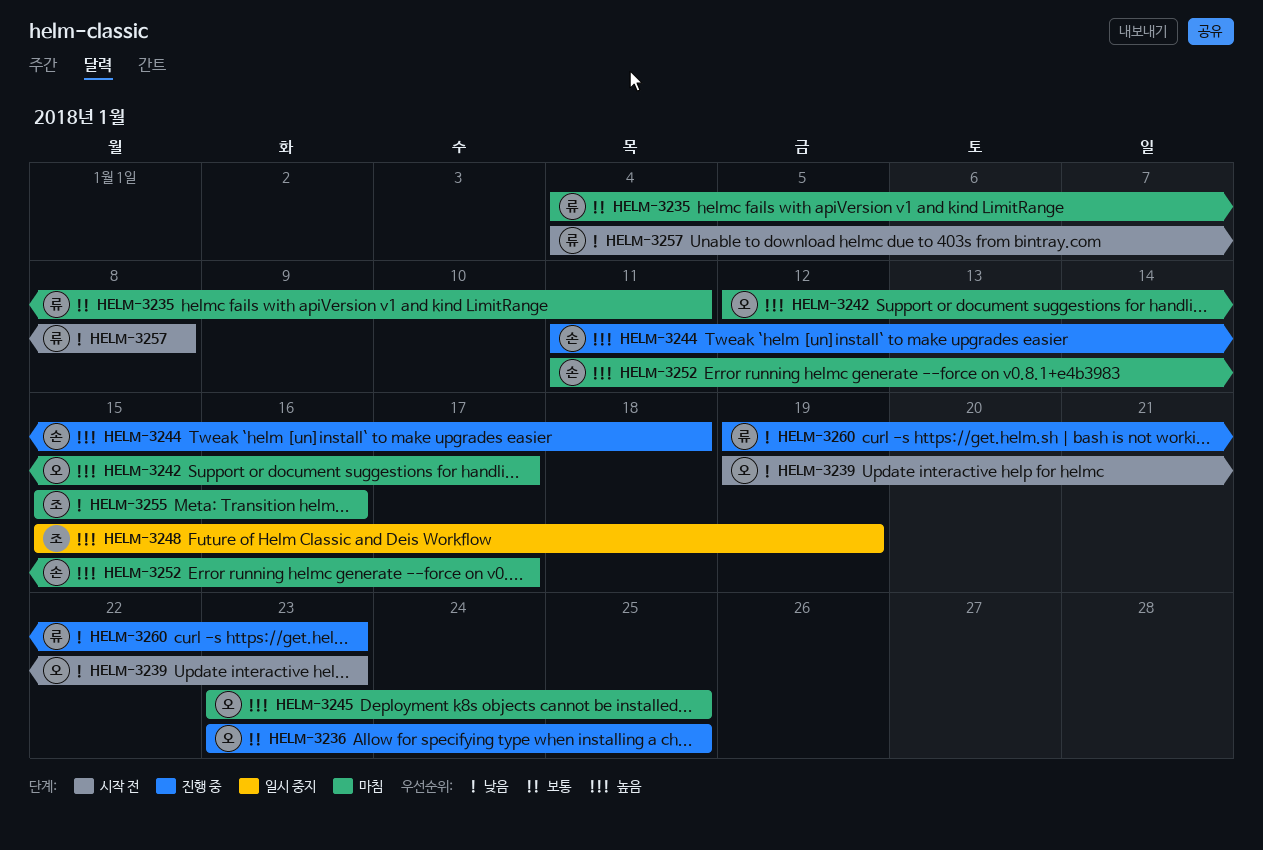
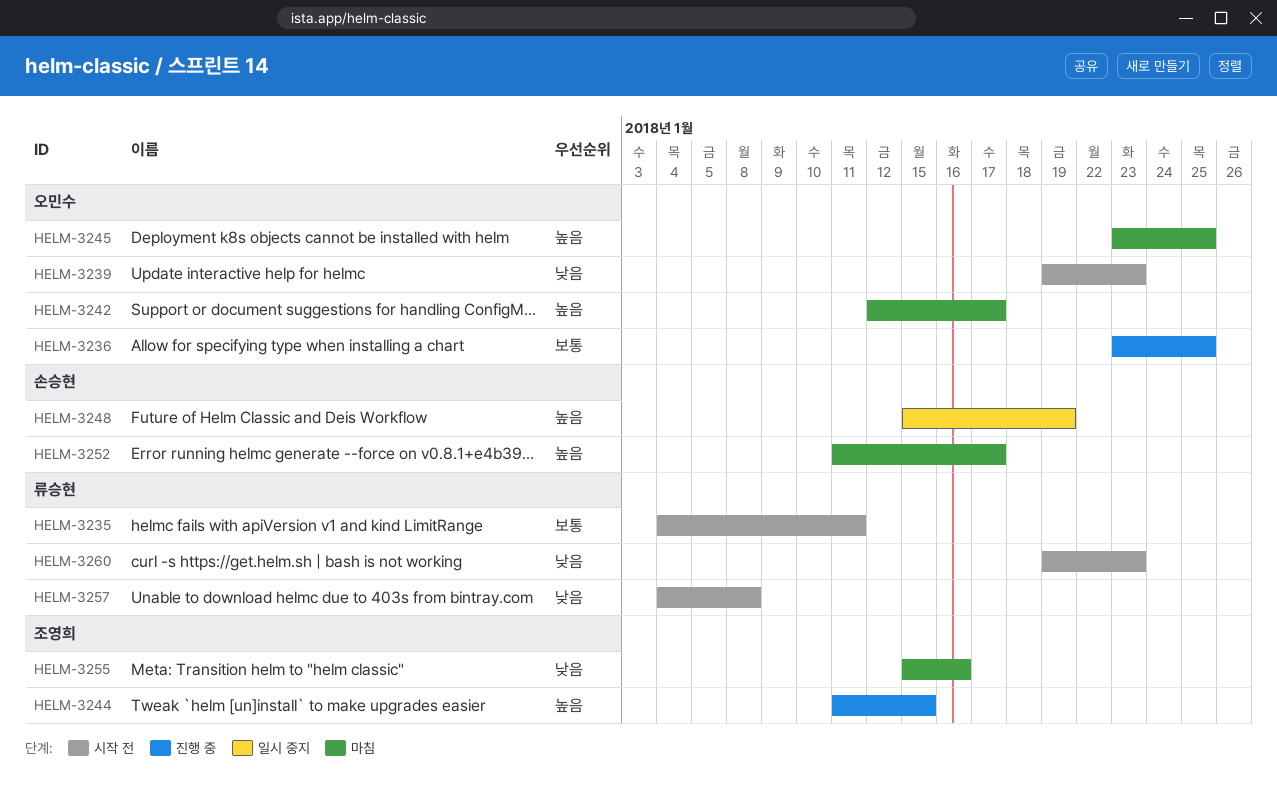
HELM-3235, status: 마침 -> 시작 전
HELM-3244, owner: 손승현 -> 조영희
HELM-3244, due: Jan 18 -> Jan 15
HELM-3248, owner: 조영희 -> 손승현
HELM-3260, status: 진행 중 -> 시작 전

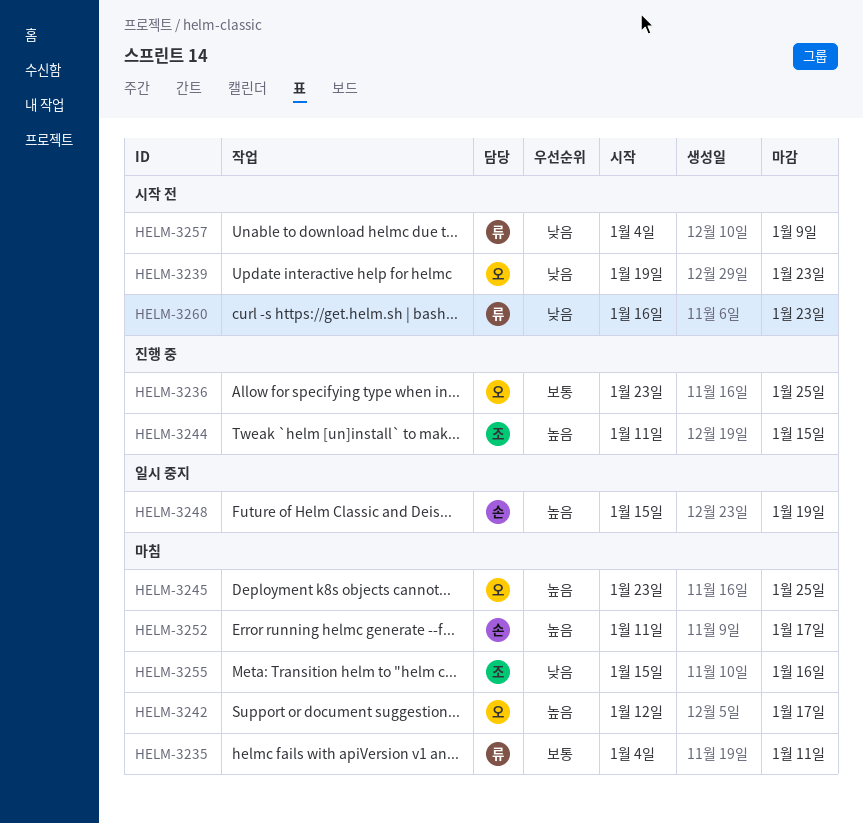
HELM-3235, status: 시작 전 -> 마침
HELM-3257, due: Jan 8 -> Jan 9
HELM-3260, start: Jan 19 -> Jan 16

